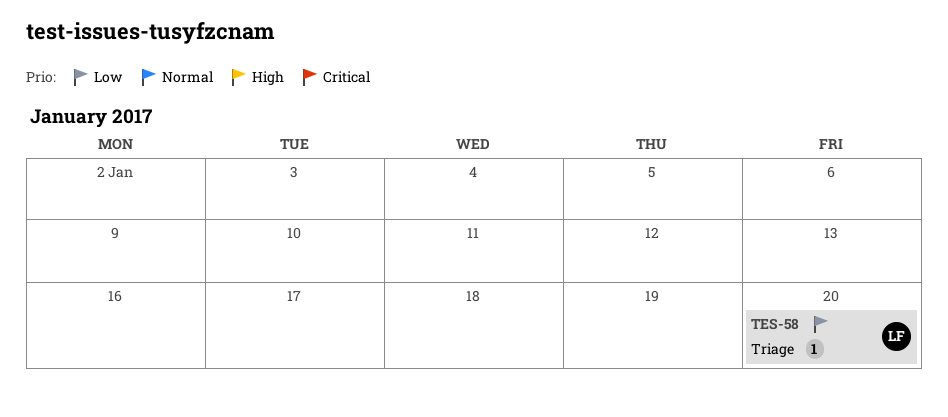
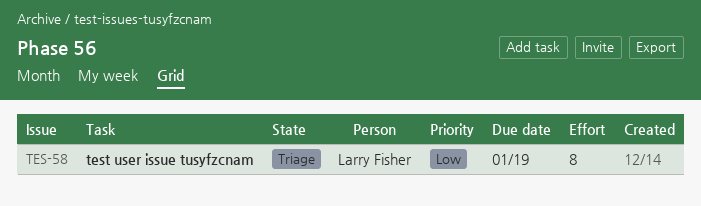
TES-58, estimate: 1 -> 8
TES-58, due: Jan 20 -> Jan 19

